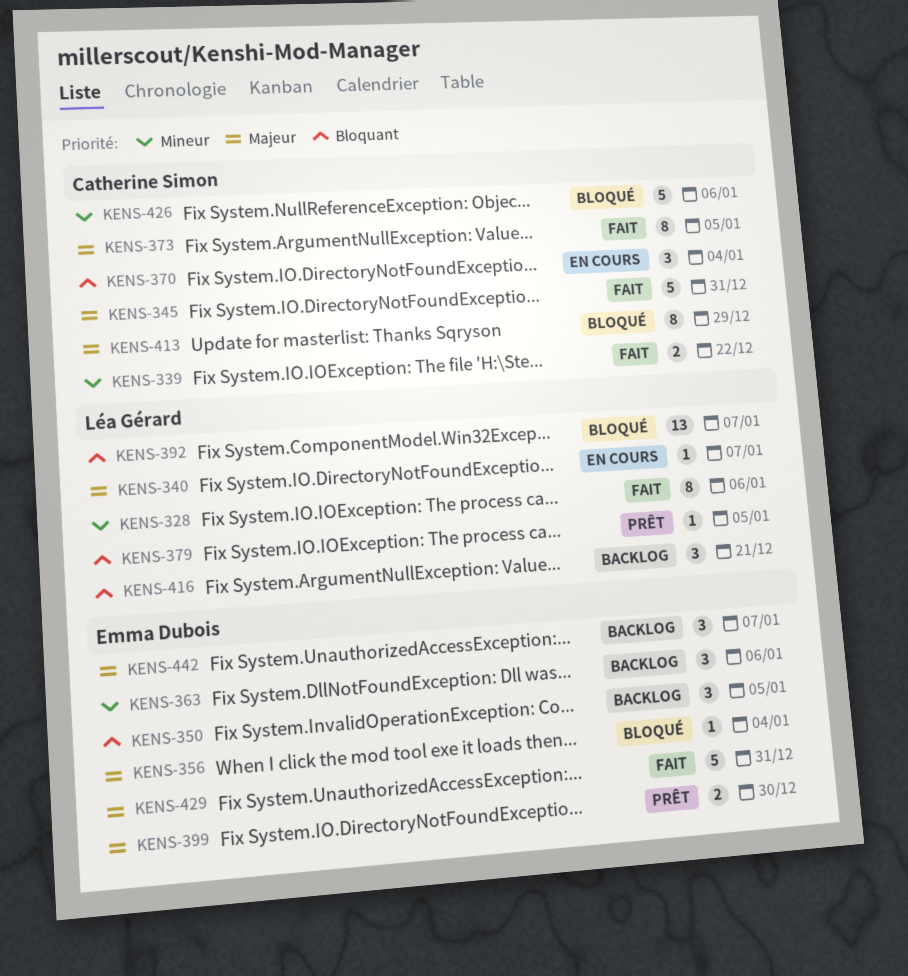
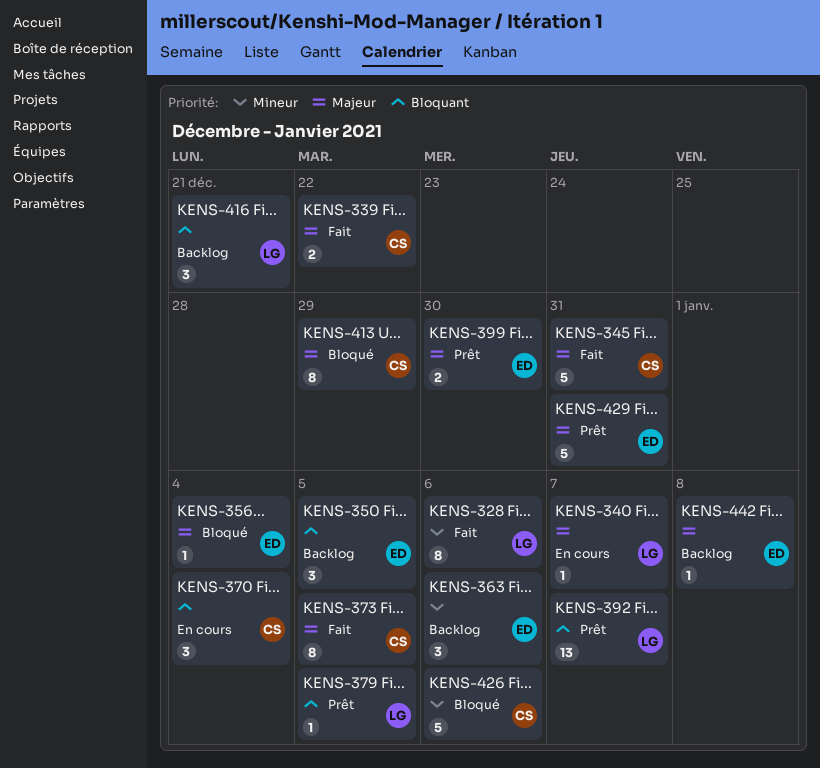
KENS-339, priority: Mineur -> Majeur
KENS-392, status: Bloqué -> Prêt
KENS-429, status: Fait -> Prêt
KENS-442, estimate: 3 -> 1
KENS-442, due: Jan 7 -> Jan 8

